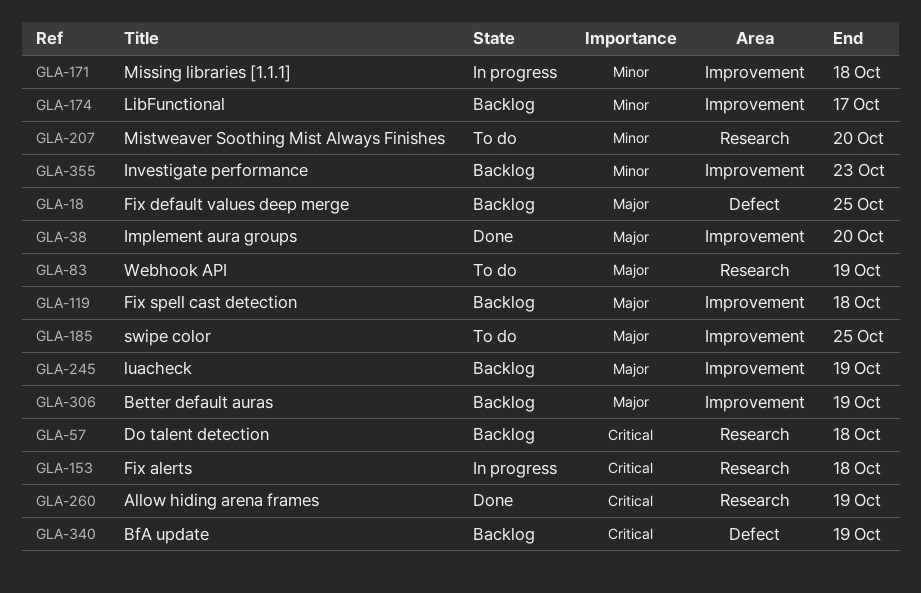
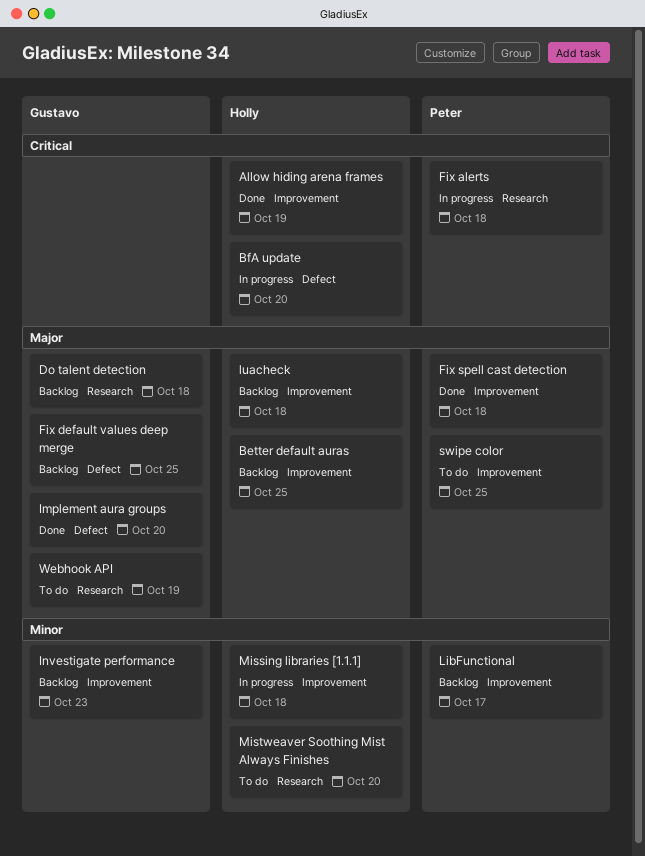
Allow hiding arena frames, label: Research -> Improvement
Better default auras, due: Oct 19 -> Oct 25
BfA update, status: Backlog -> In progress
BfA update, due: Oct 19 -> Oct 20
Do talent detection, priority: Critical -> Major
Fix spell cast detection, status: Backlog -> Done
Implement aura groups, label: Improvement -> Defect
luacheck, due: Oct 19 -> Oct 18

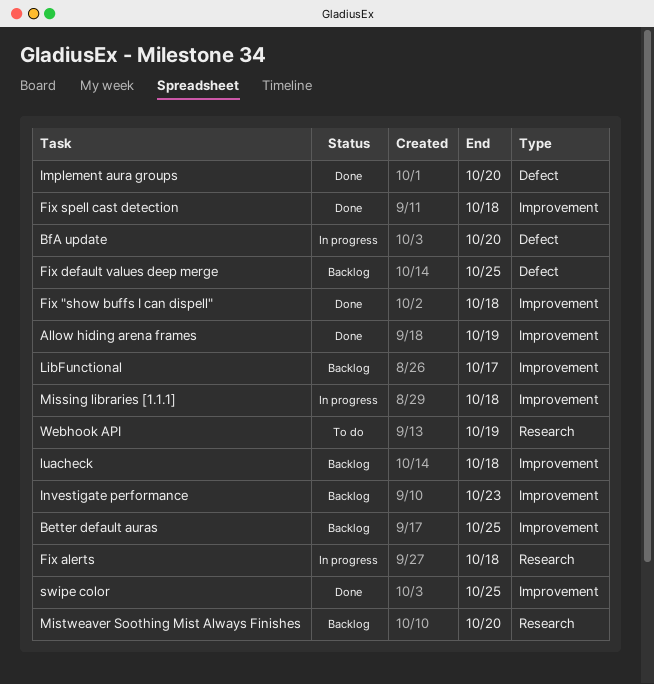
Do talent detection: present -> none
Fix "show buffs I can dispell": none -> present
Mistweaver Soothing Mist Always Finishes, status: To do -> Backlog
swipe color, status: To do -> Done

